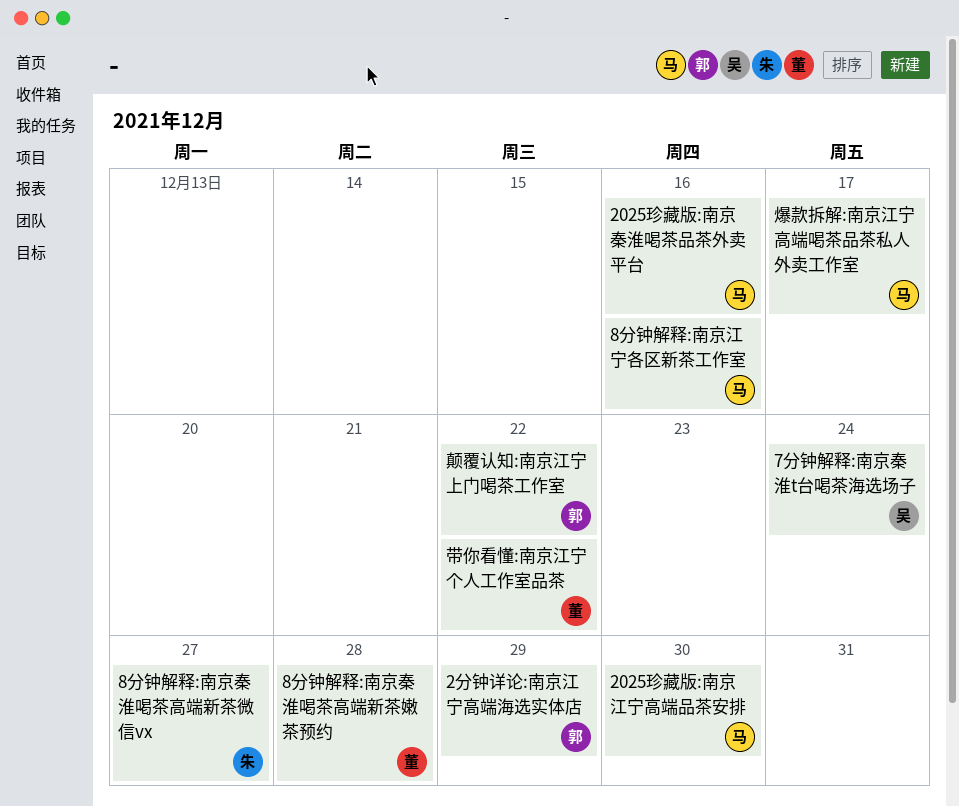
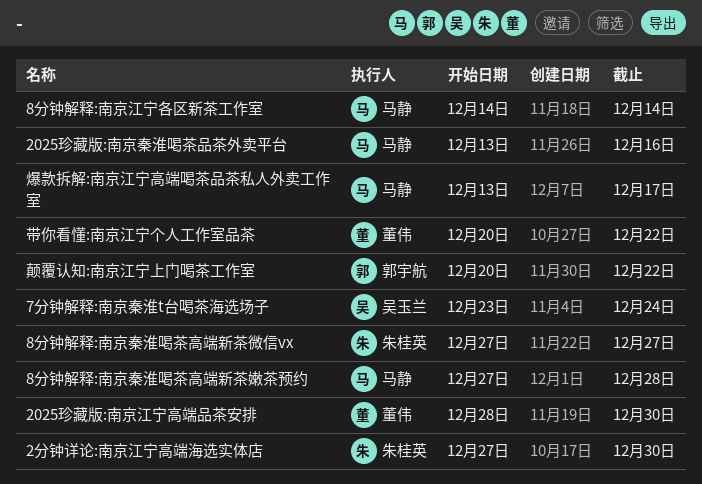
2025珍藏版:南京江宁高端品茶安排, owner: 马静 -> 董伟
2分钟详论:南京江宁高端海选实体店, owner: 郭宇航 -> 朱桂英
2分钟详论:南京江宁高端海选实体店, due: Dec 29 -> Dec 30
8分钟解释:南京江宁各区新茶工作室, due: Dec 16 -> Dec 14
8分钟解释:南京秦淮喝茶高端新茶嫩茶预约, owner: 董伟 -> 马静

